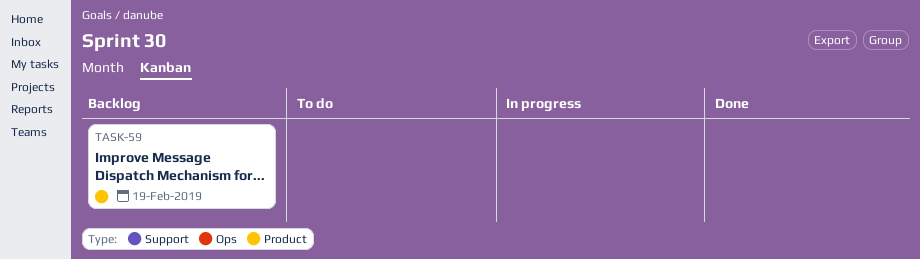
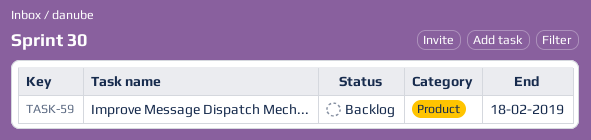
TASK-59, due: Feb 19 -> Feb 18

